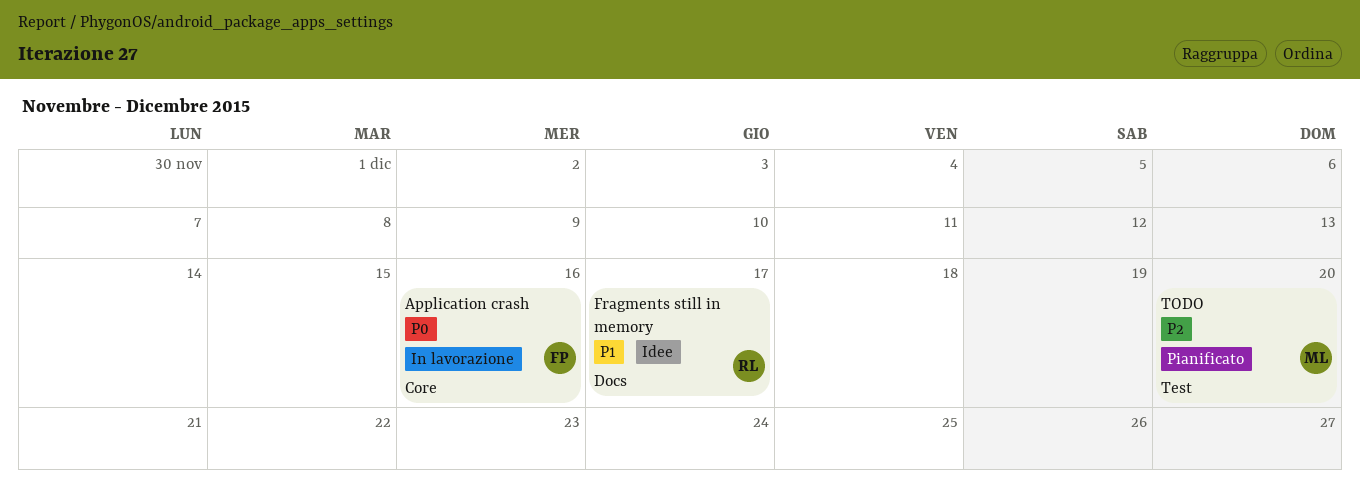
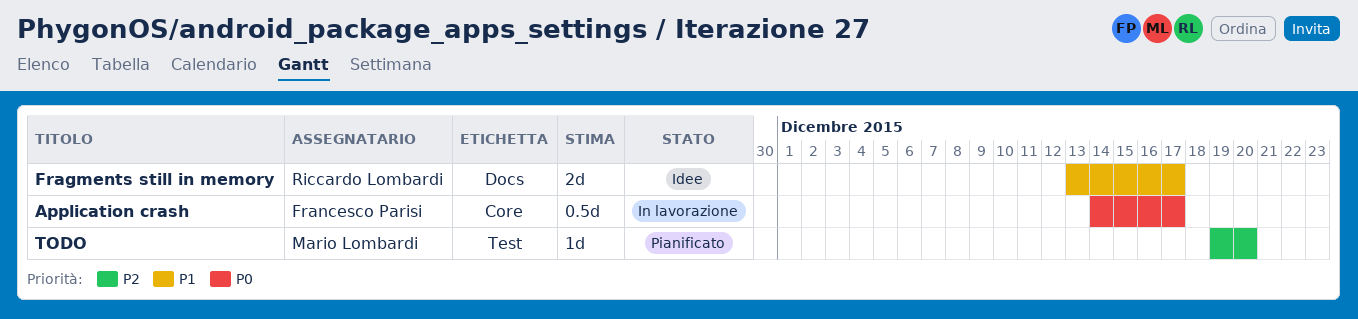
Application crash, due: Dec 16 -> Dec 17

